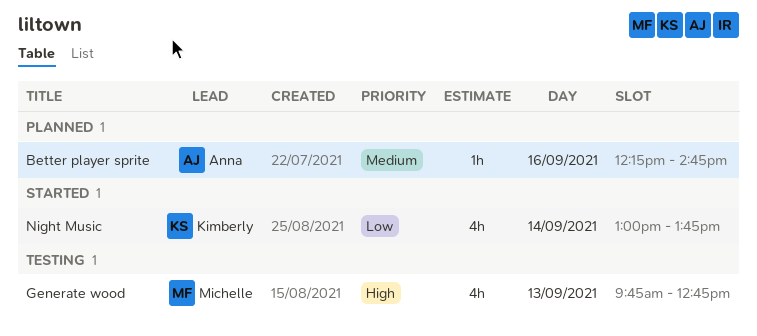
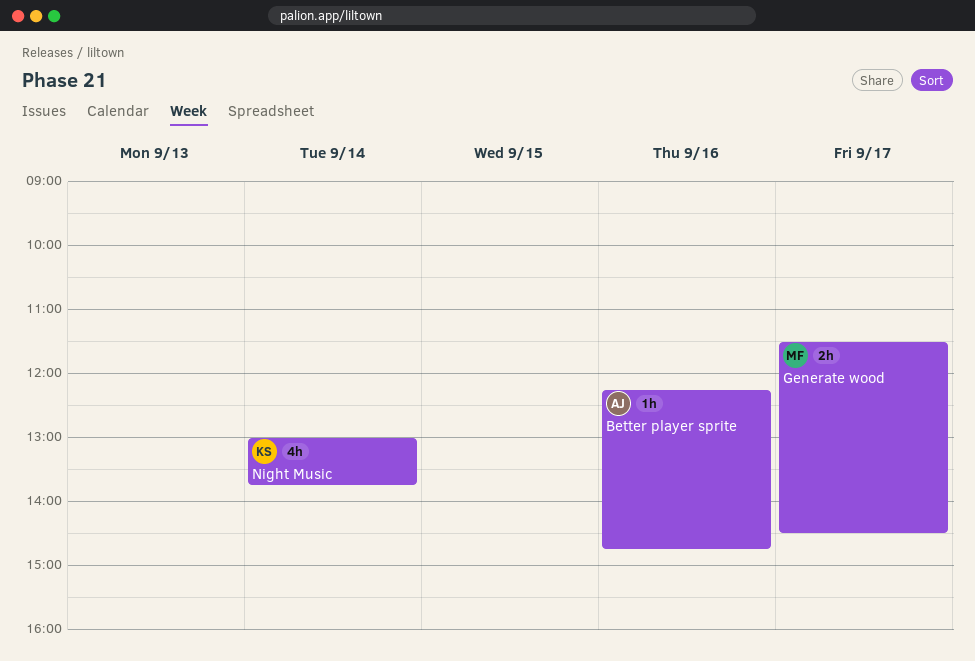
Generate wood, estimate: 4h -> 2h
Generate wood, day: Sep 13 -> Sep 17
Generate wood, begins: 09:45 -> 11:30
Generate wood, ends: 12:45 -> 14:30

